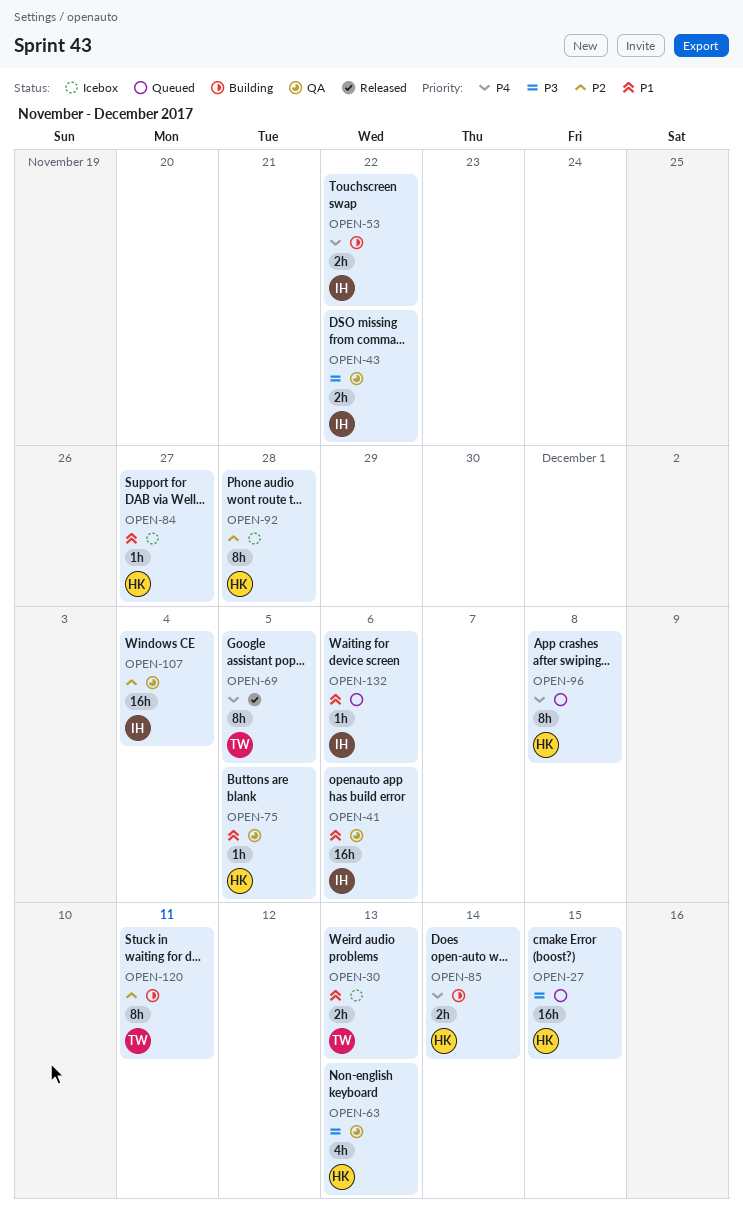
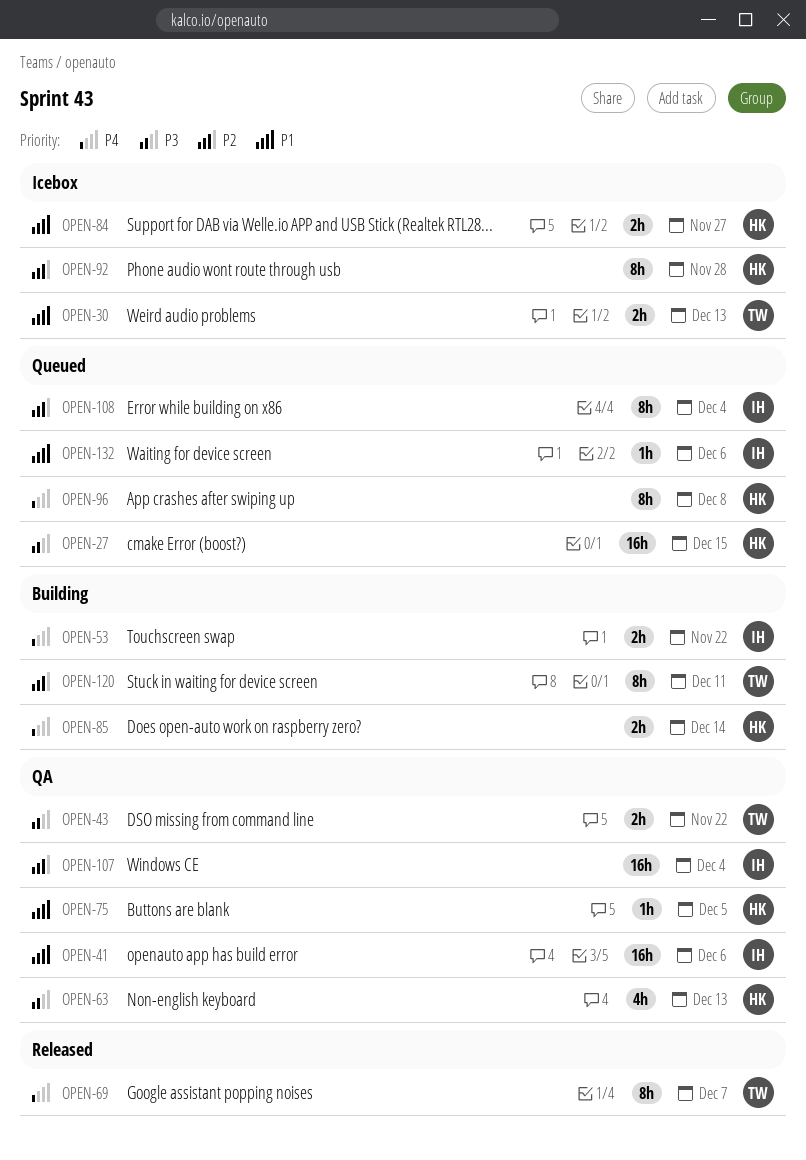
OPEN-43, owner: IH -> TW
OPEN-69, due: Dec 5 -> Dec 7
OPEN-84, estimate: 1h -> 2h
OPEN-108: none -> present

